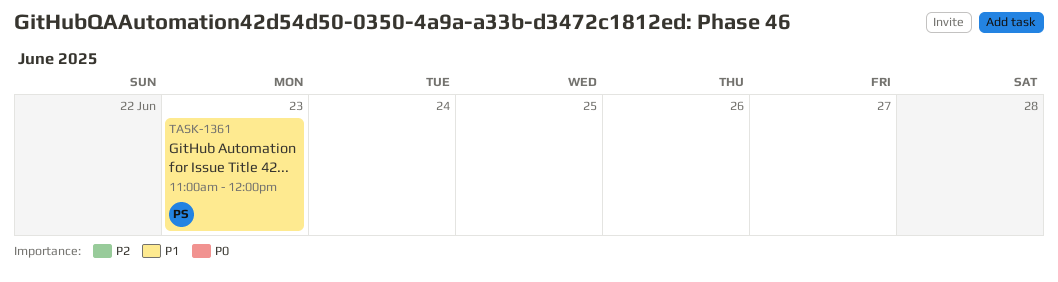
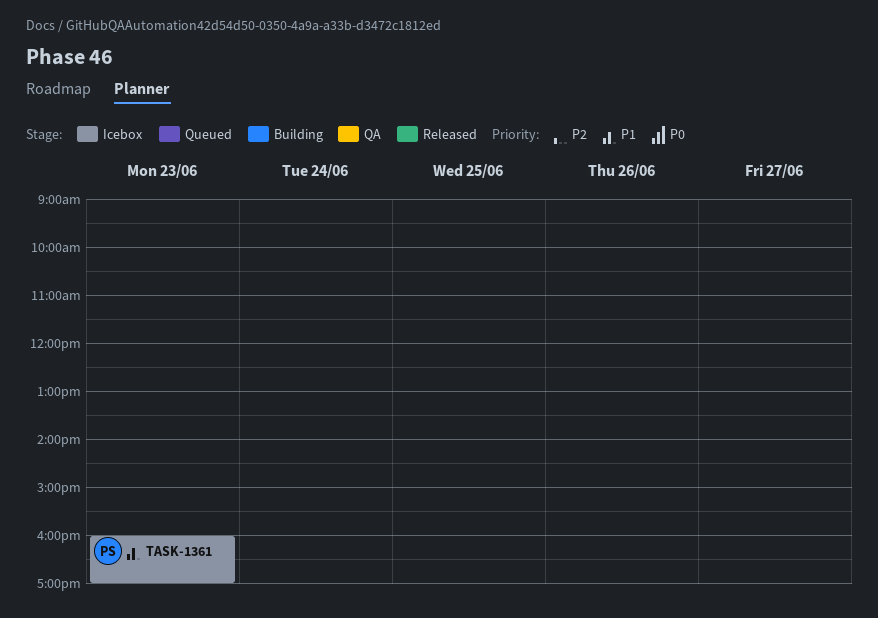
TASK-1361, begins: 11:00 -> 16:00
TASK-1361, ends: 12:00 -> 17:00

